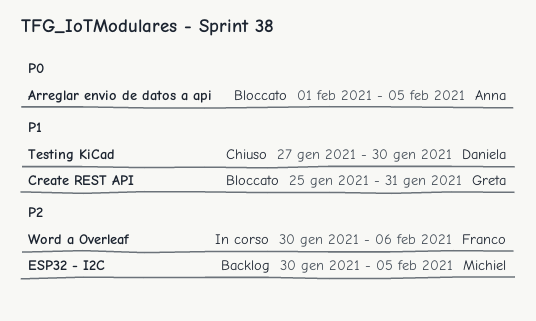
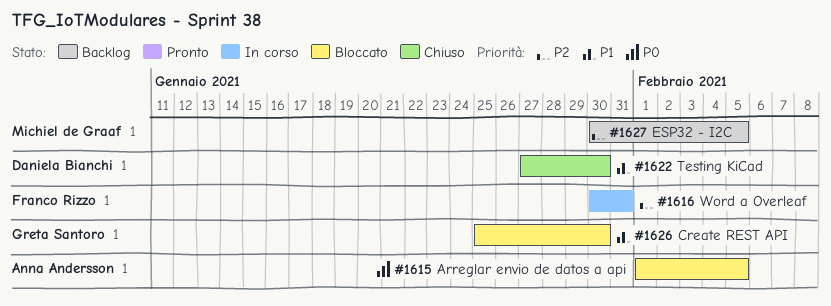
Create REST API, due: Jan 31 -> Jan 30
Word a Overleaf, due: Feb 6 -> Jan 31

